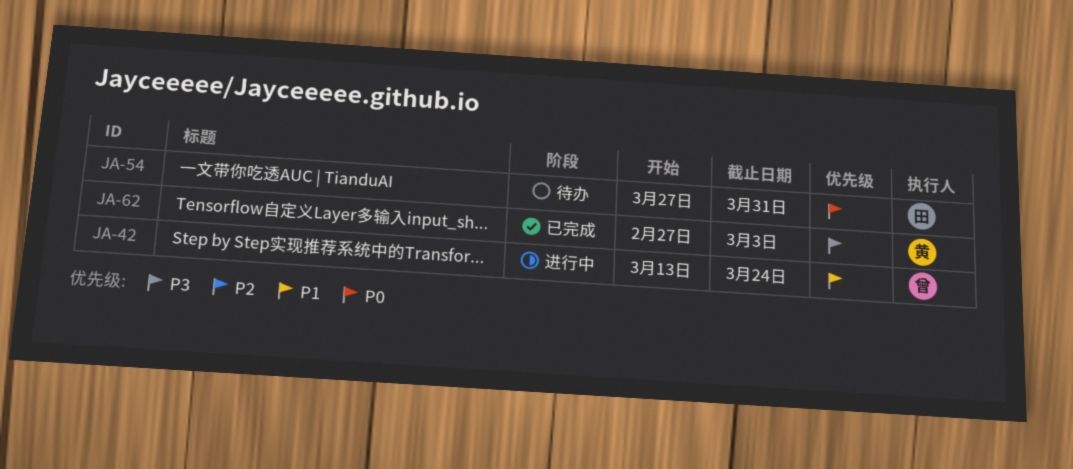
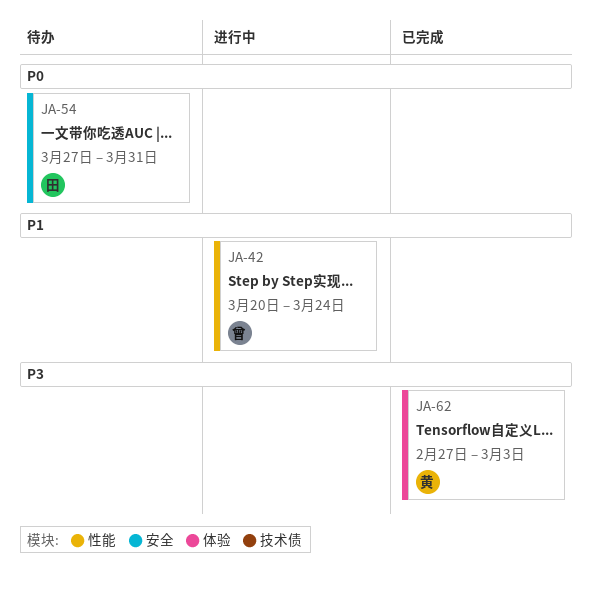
JA-42, start: Mar 13 -> Mar 20

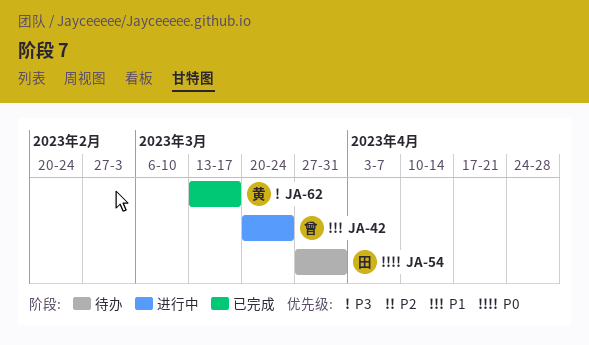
JA-62, start: Feb 27 -> Mar 13
JA-62, due: Mar 3 -> Mar 17

